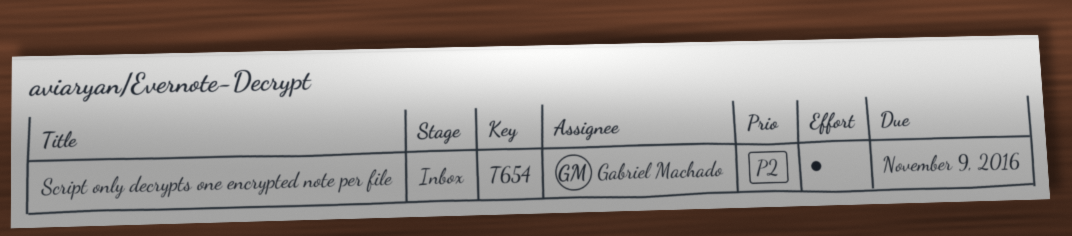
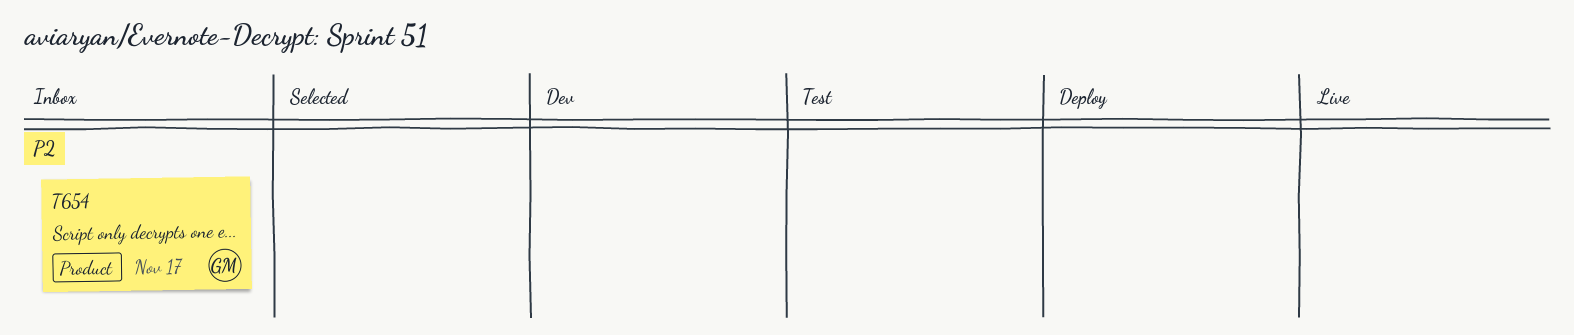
T654, due: Nov 9 -> Nov 17

